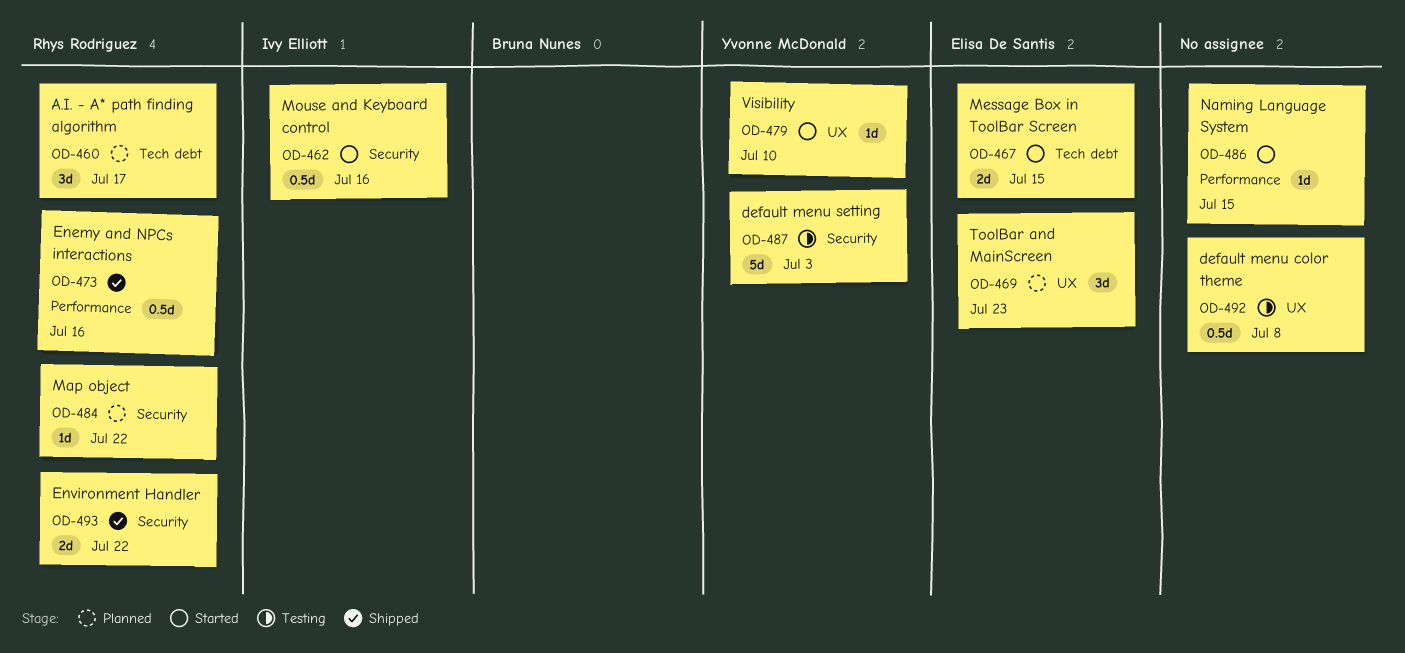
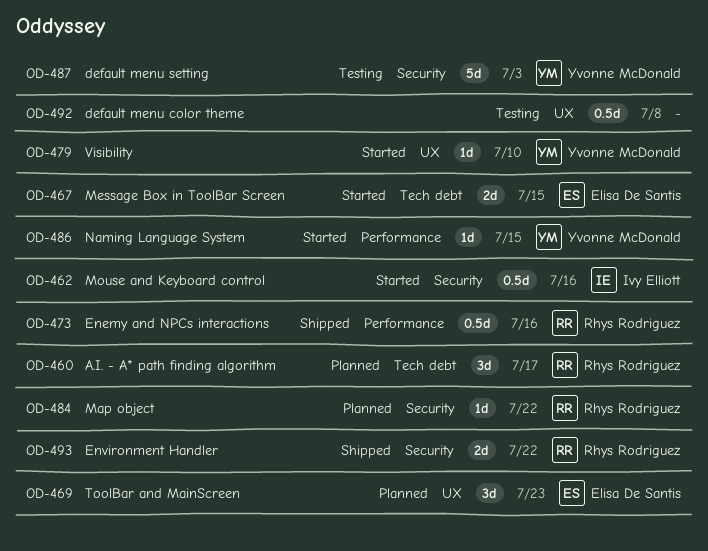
OD-486, owner: none -> Yvonne McDonald

